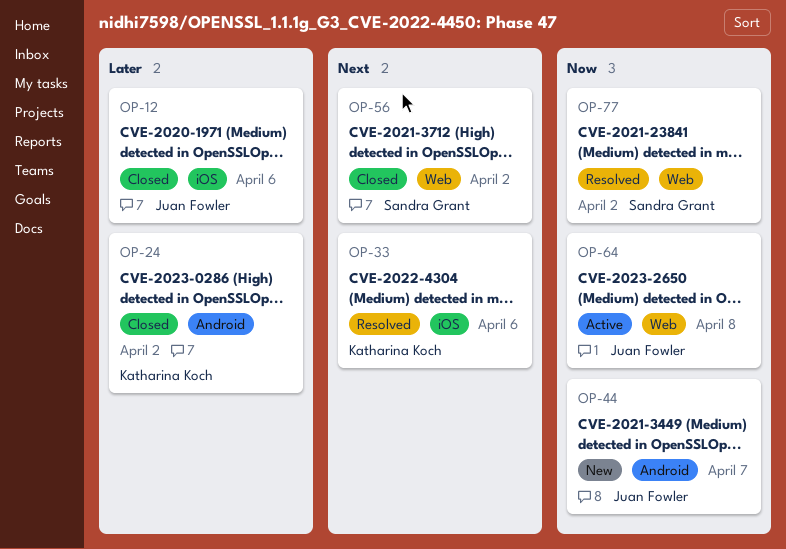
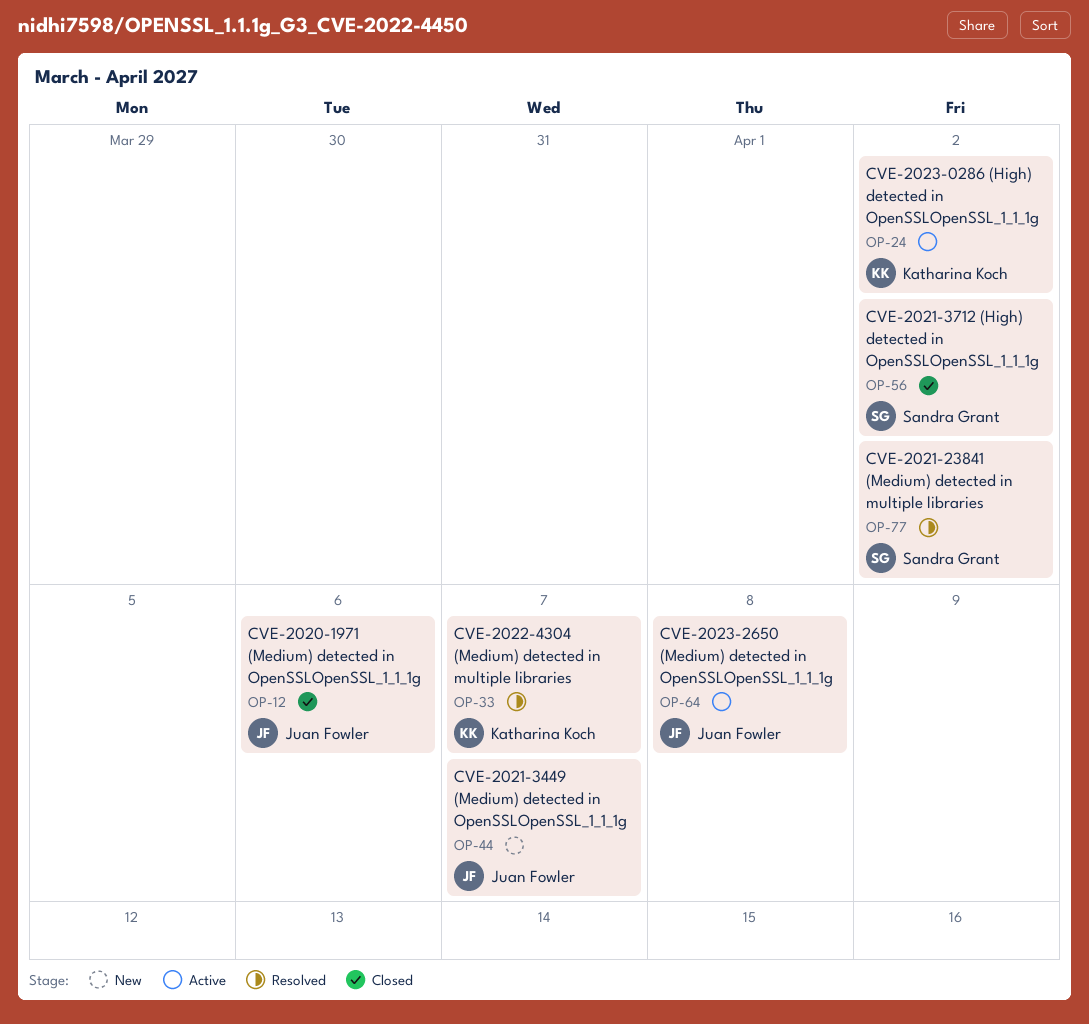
OP-24, status: Closed -> Active
OP-33, due: Apr 6 -> Apr 7

